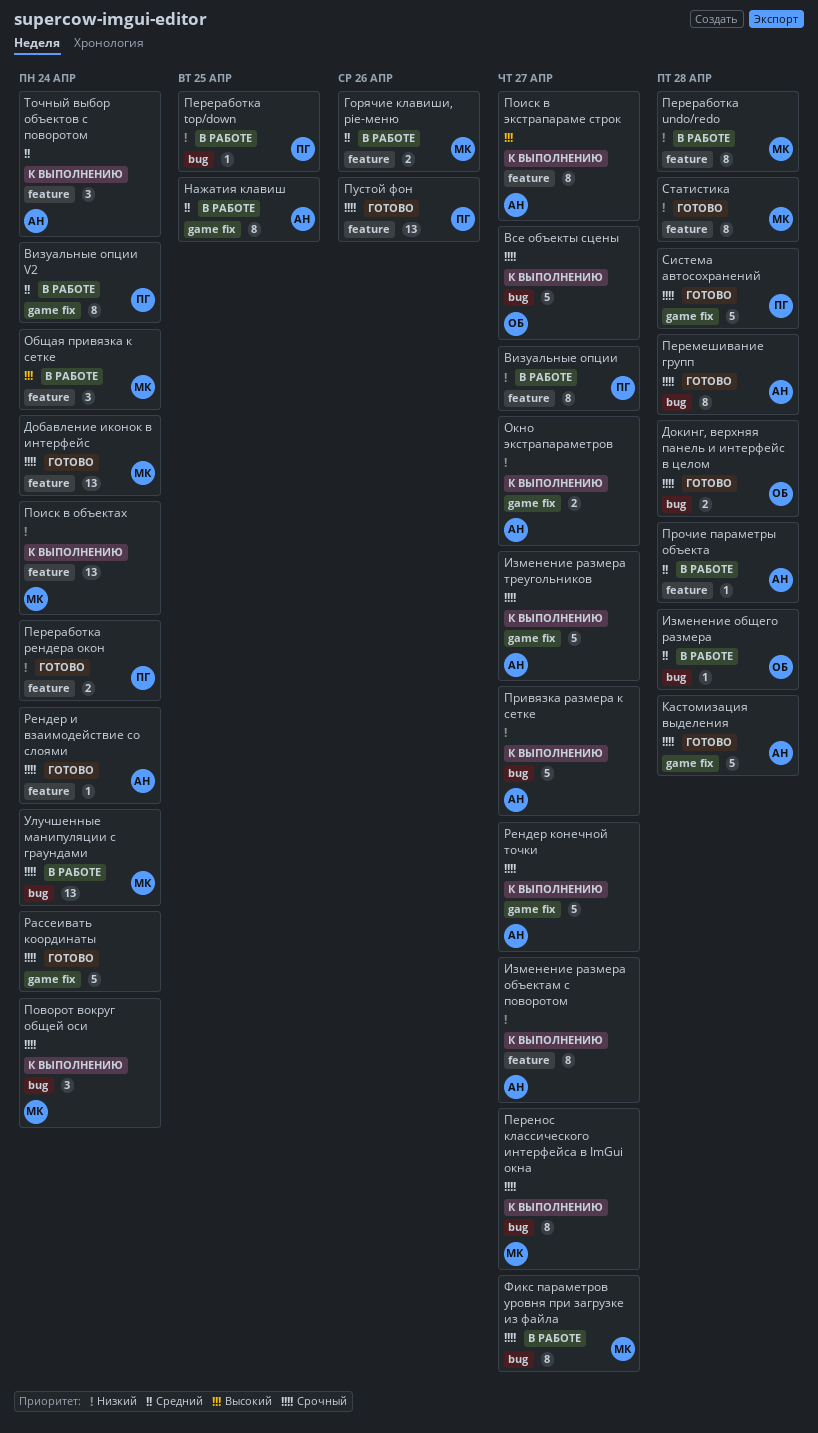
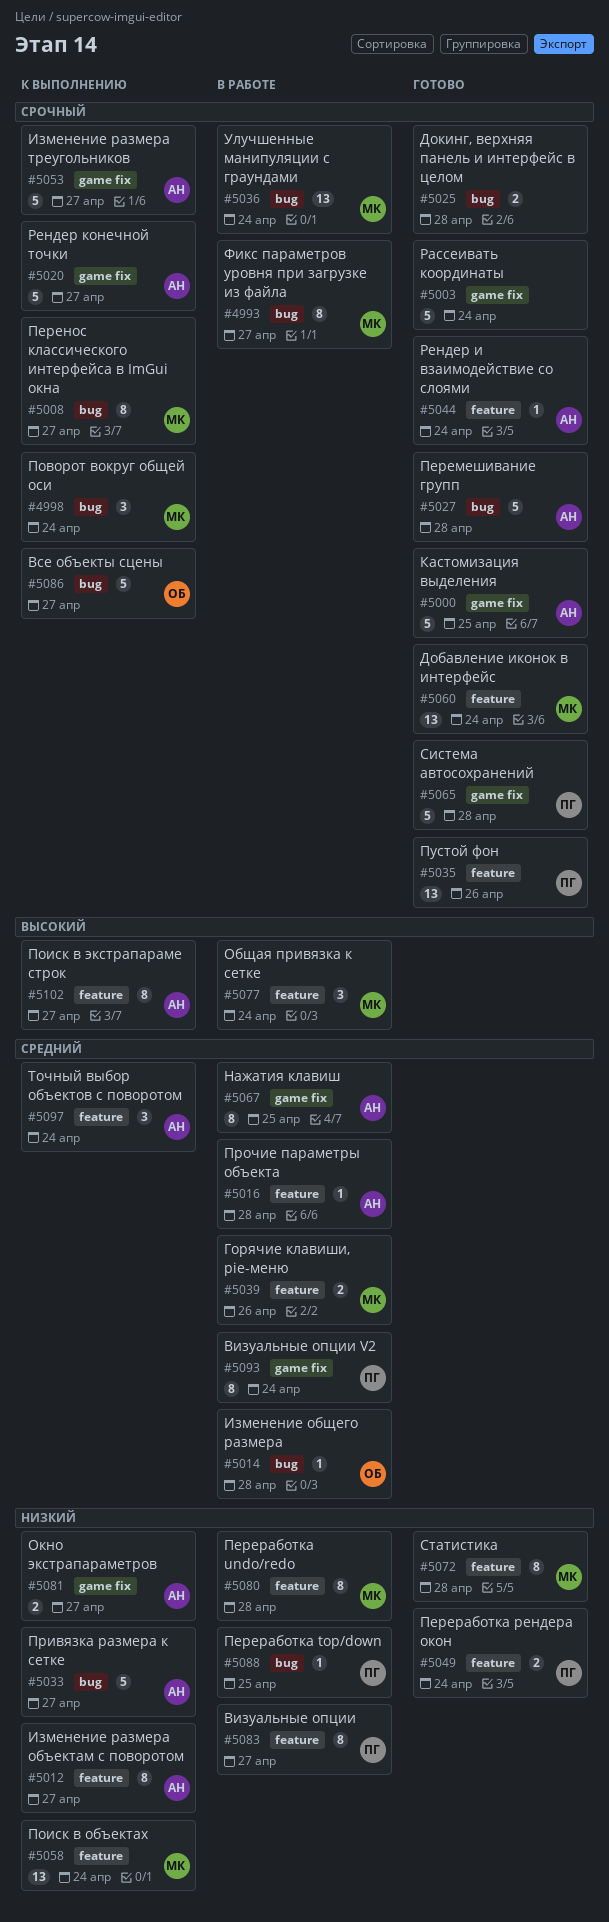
Докинг, верхняя панель и интерфейс в целом, owner: ОБ -> none
Кастомизация выделения, due: Apr 28 -> Apr 25
Перемешивание групп, estimate: 8 -> 5

